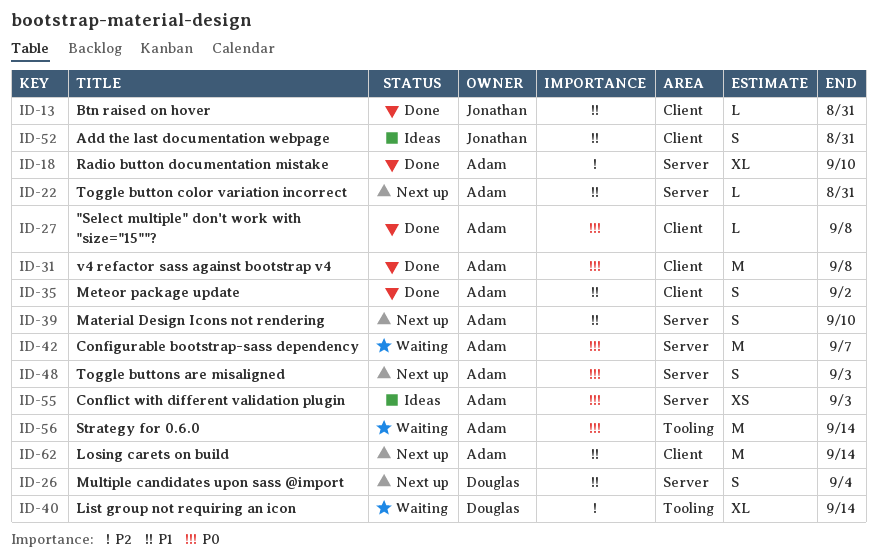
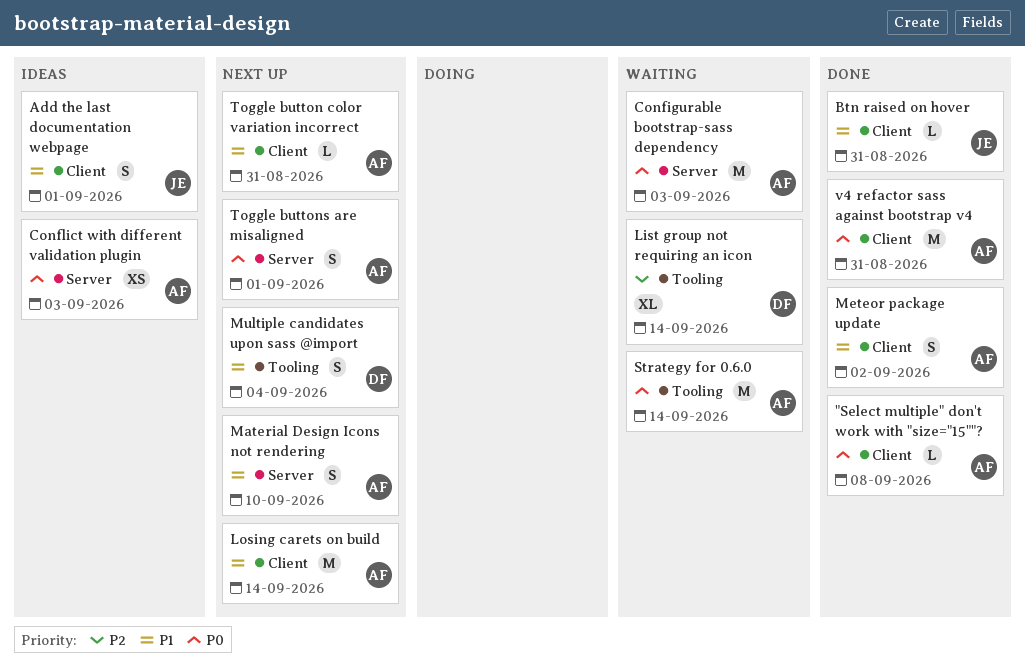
Add the last documentation webpage, due: Aug 31 -> Sep 1
Configurable bootstrap-sass dependency, due: Sep 7 -> Sep 3
Multiple candidates upon sass @import, label: Server -> Tooling
Radio button documentation mistake: present -> none
Toggle button color variation incorrect, label: Server -> Client
Toggle buttons are misaligned, due: Sep 3 -> Sep 1
v4 refactor sass against bootstrap v4, due: Sep 8 -> Aug 31

